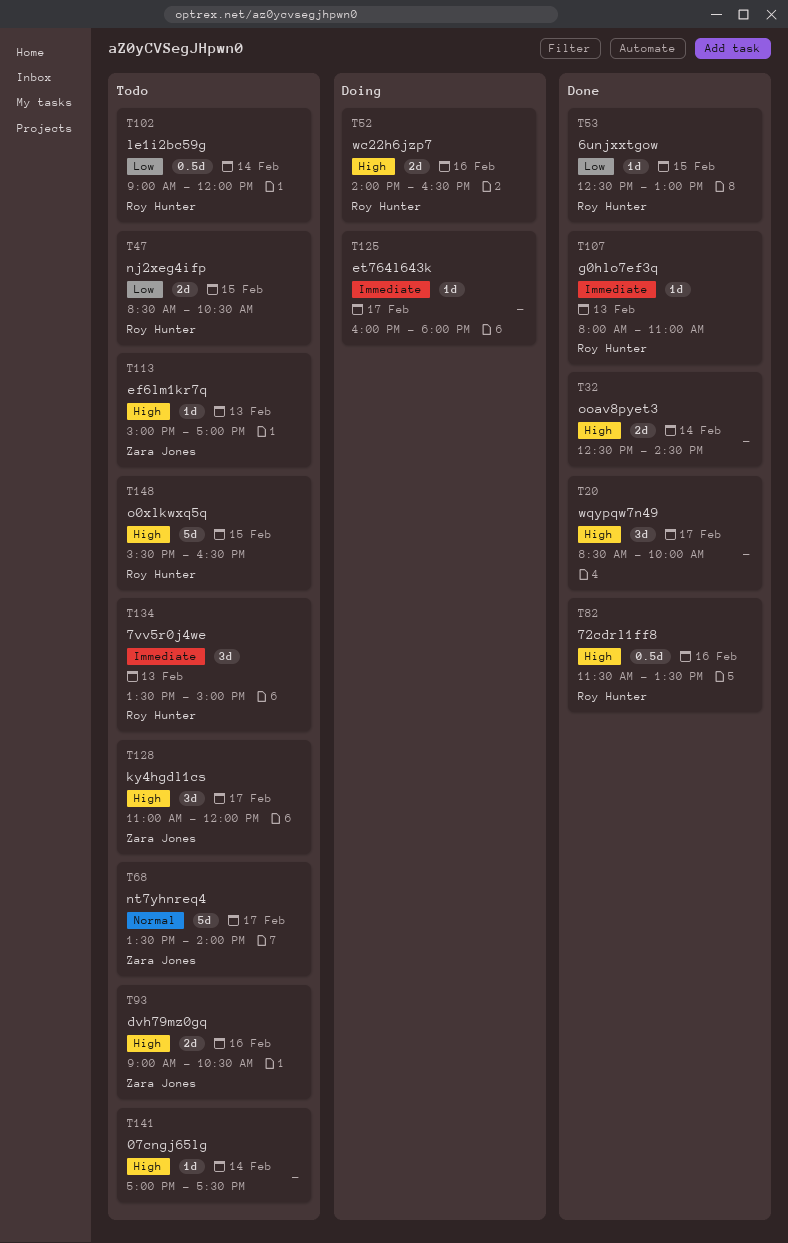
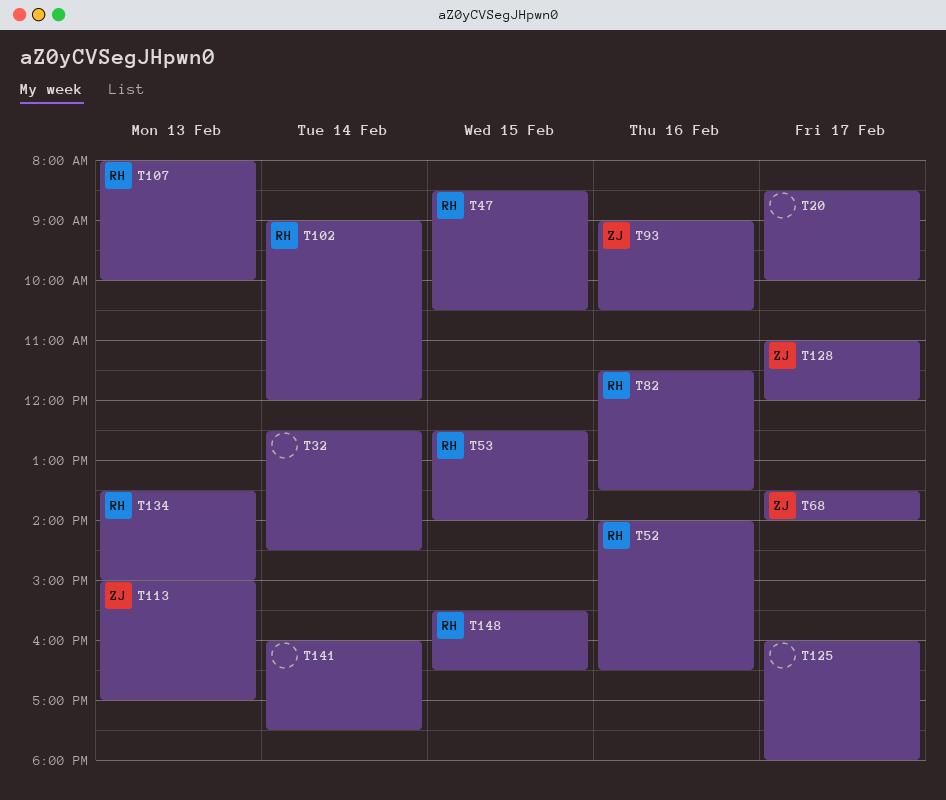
T53, ends: 13:00 -> 14:00
T107, ends: 11:00 -> 10:00
T141, begins: 17:00 -> 16:00

